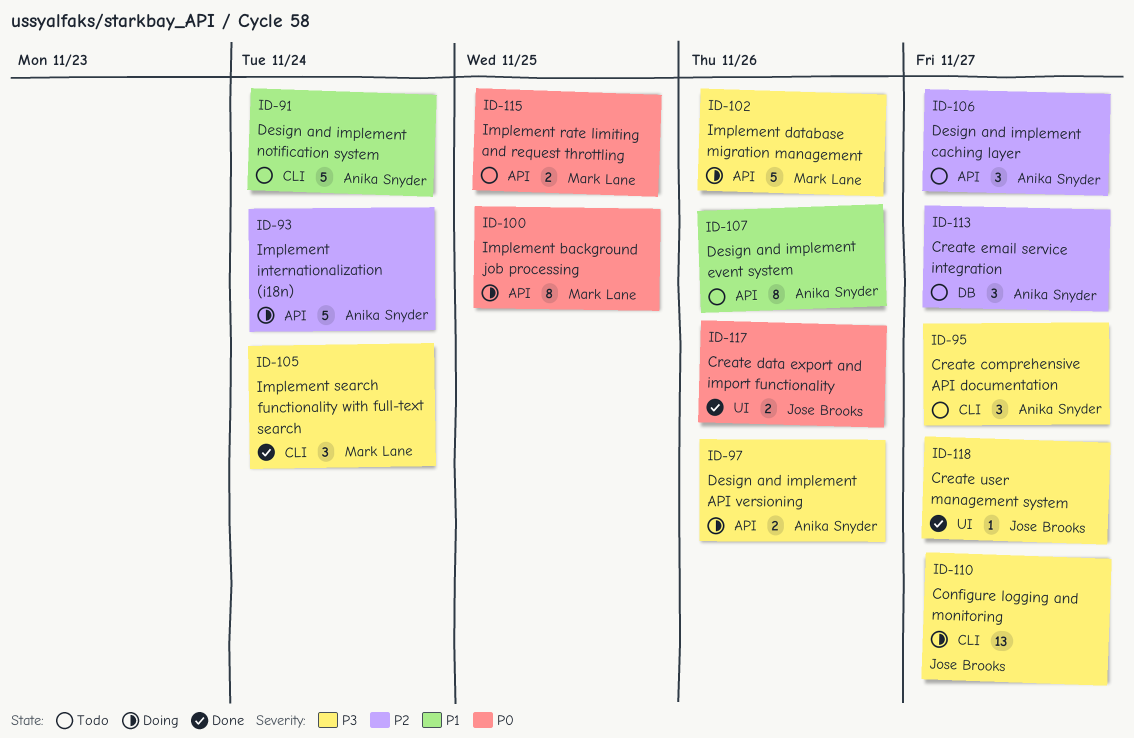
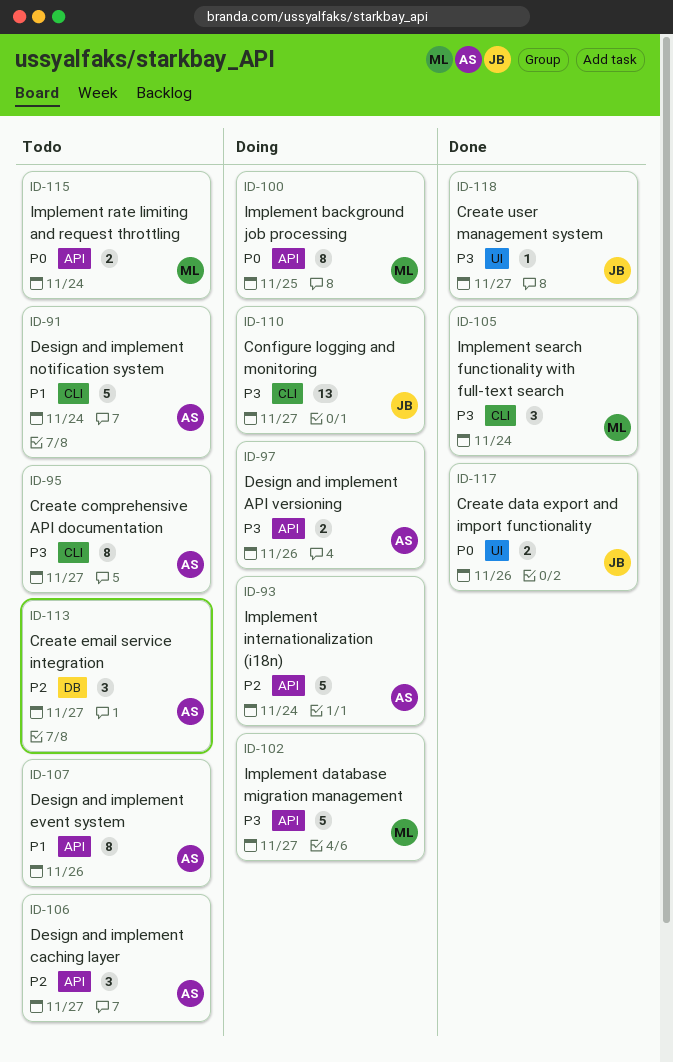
ID-95, estimate: 3 -> 8
ID-102, due: Nov 26 -> Nov 27
ID-115, due: Nov 25 -> Nov 24

